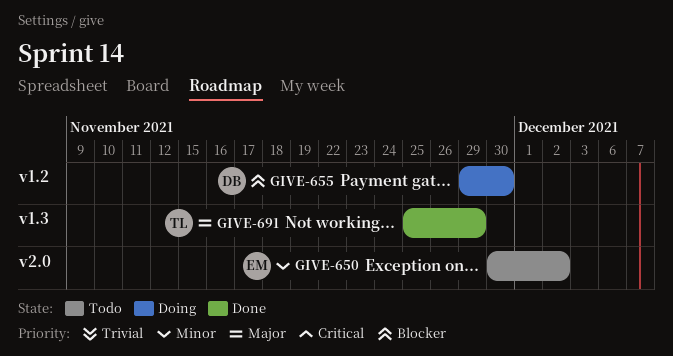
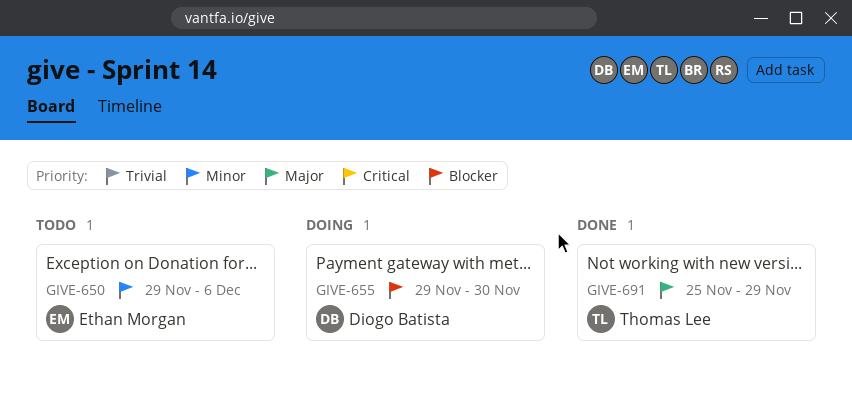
GIVE-650, start: Nov 30 -> Nov 29
GIVE-650, due: Dec 2 -> Dec 6

